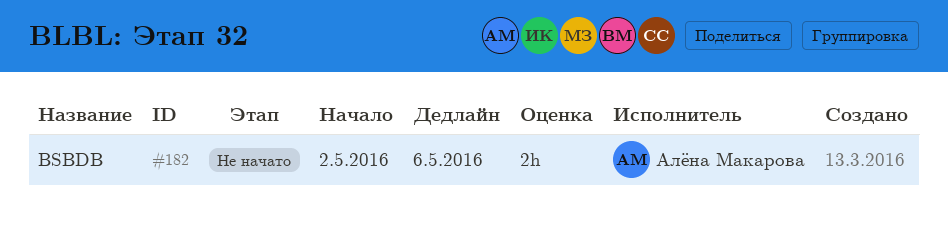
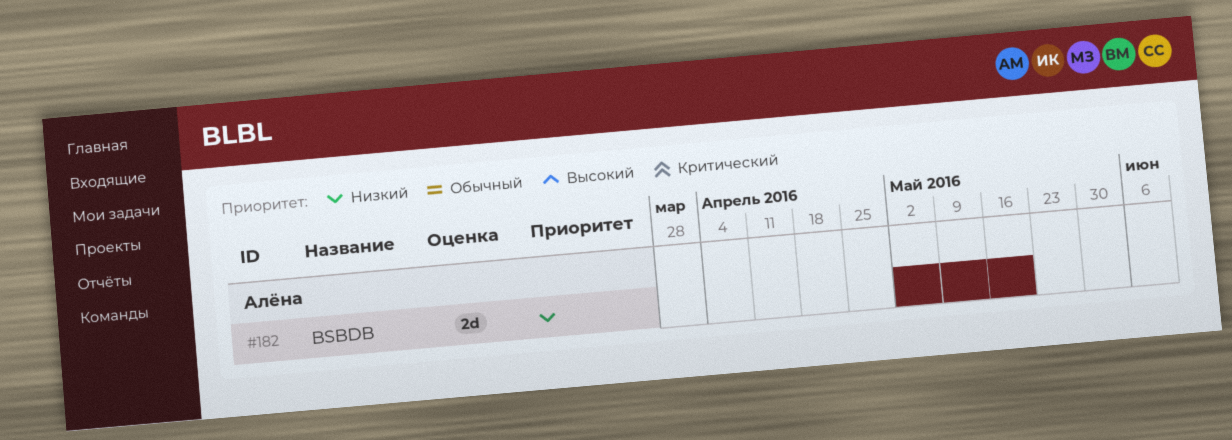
#182, estimate: 2h -> 2d
#182, due: May 6 -> May 20

